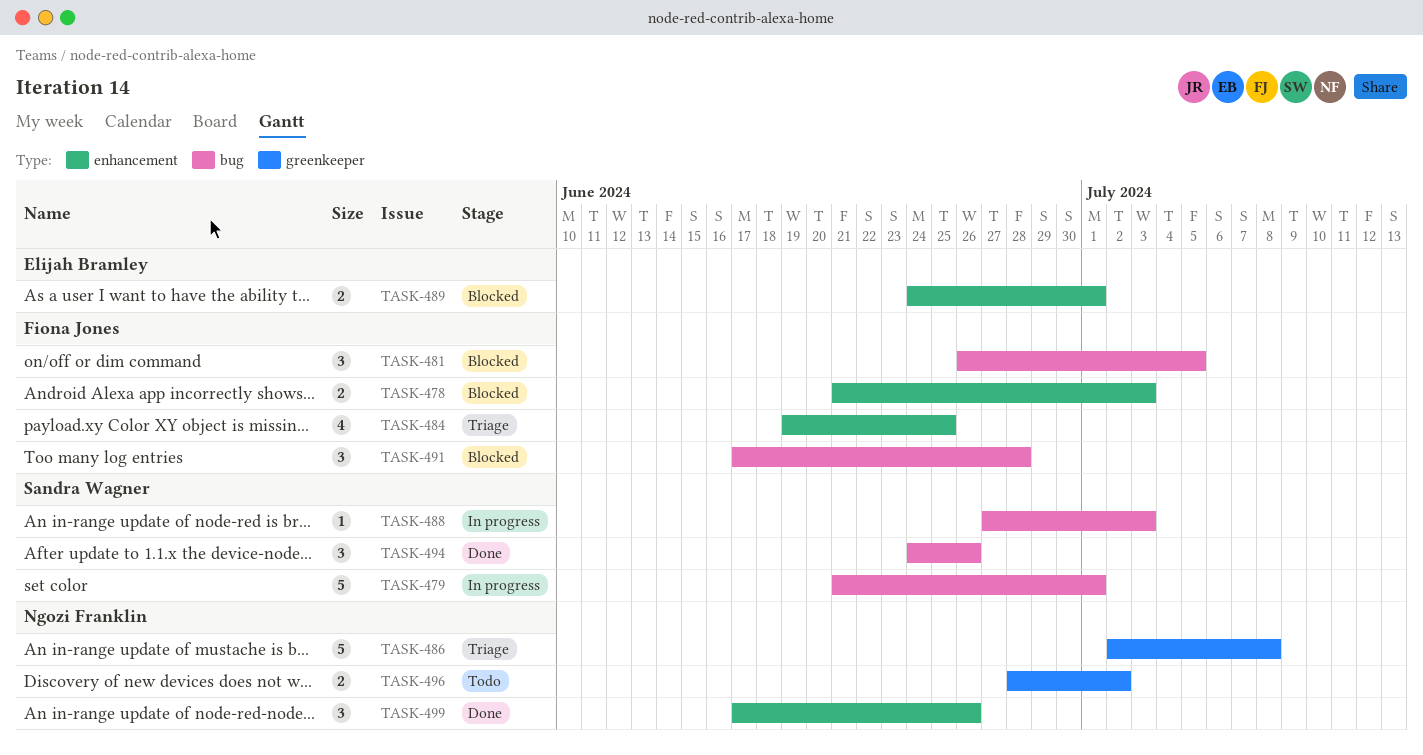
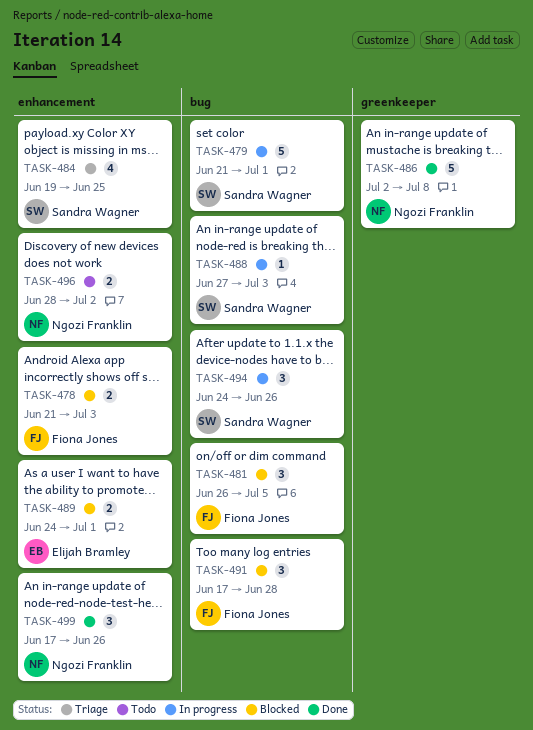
TASK-484, owner: Fiona Jones -> Sandra Wagner
TASK-486, status: Triage -> Done
TASK-494, status: Done -> In progress
TASK-496, label: greenkeeper -> enhancement

